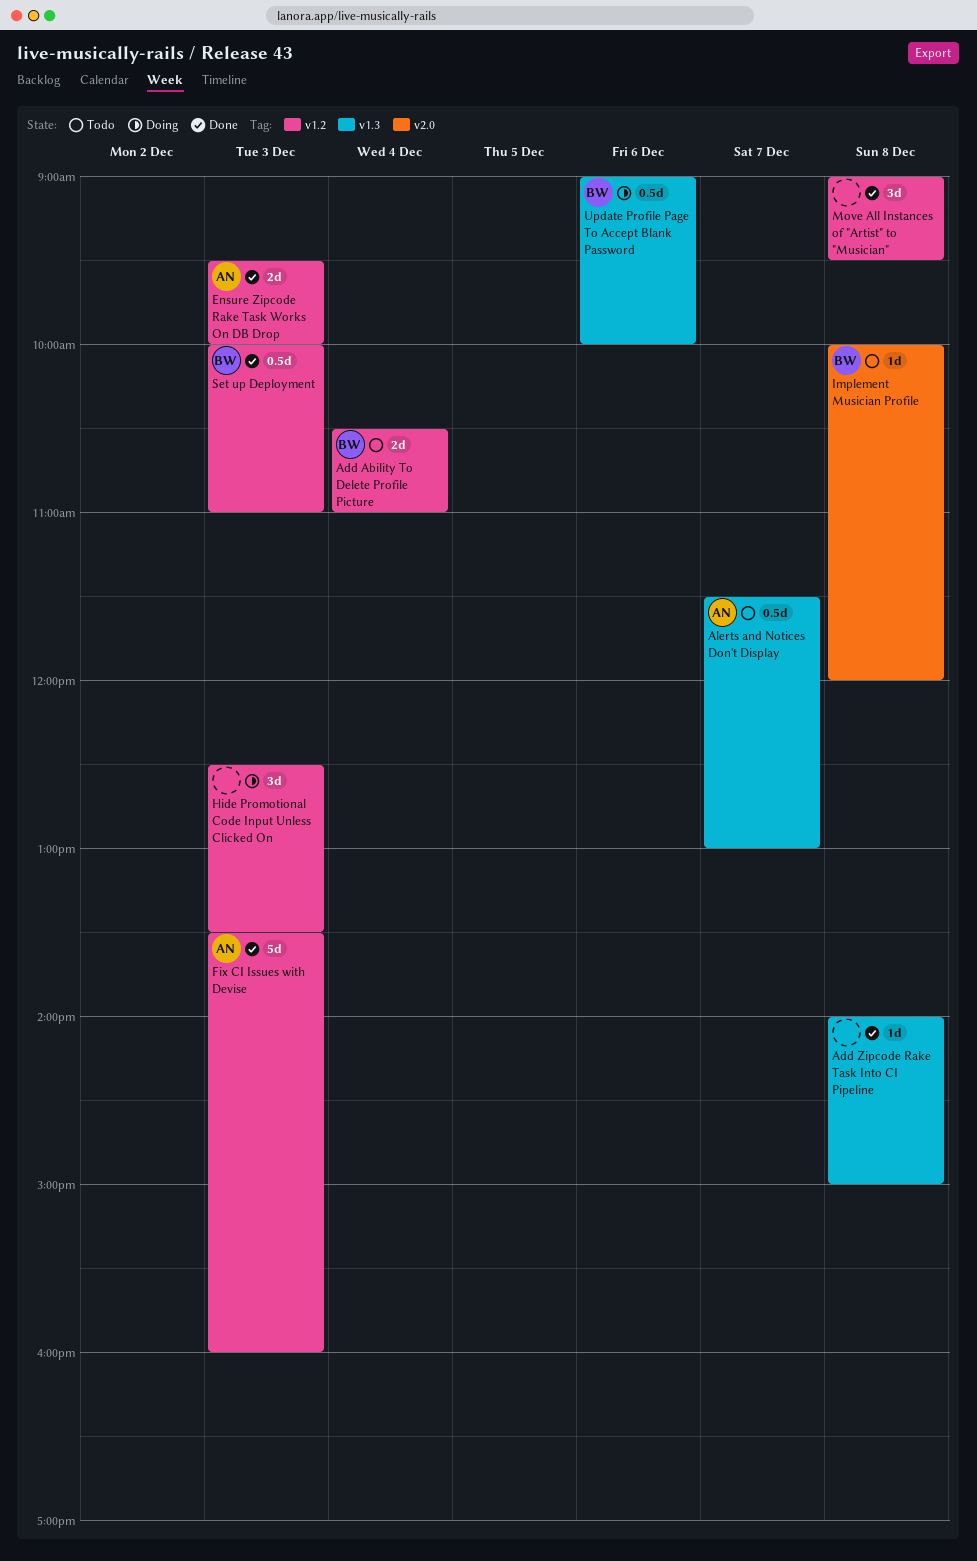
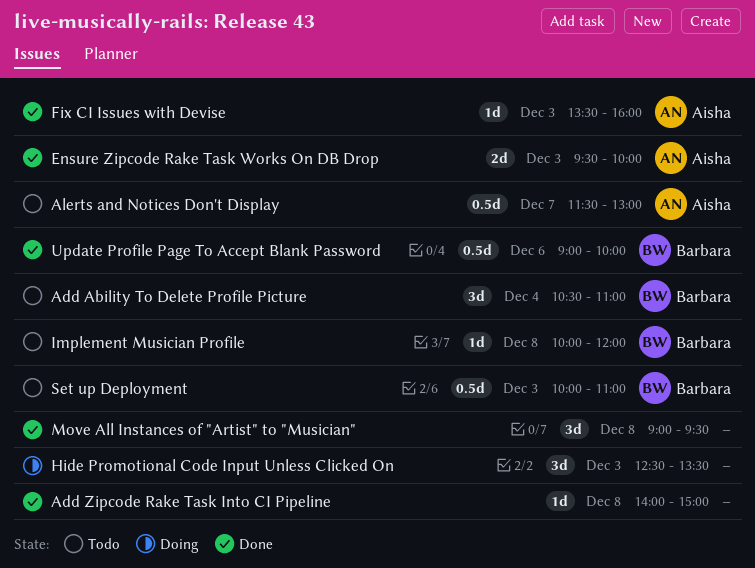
Add Ability To Delete Profile Picture, estimate: 2d -> 3d
Fix CI Issues with Devise, estimate: 5d -> 1d
Set up Deployment, status: Done -> Todo
Update Profile Page To Accept Blank Password, status: Doing -> Done

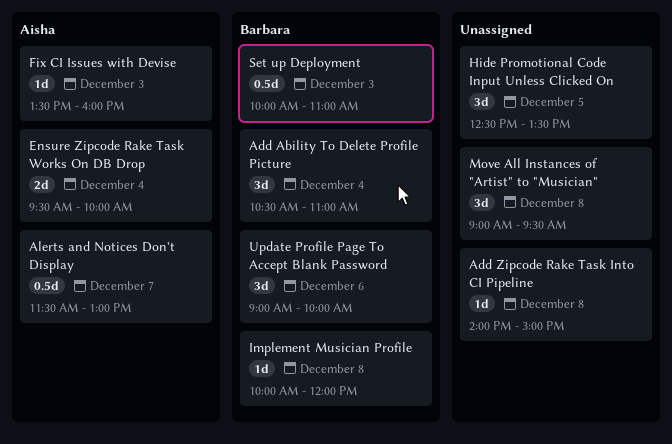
Ensure Zipcode Rake Task Works On DB Drop, day: Dec 3 -> Dec 4
Hide Promotional Code Input Unless Clicked On, day: Dec 3 -> Dec 5
Update Profile Page To Accept Blank Password, estimate: 0.5d -> 3d

